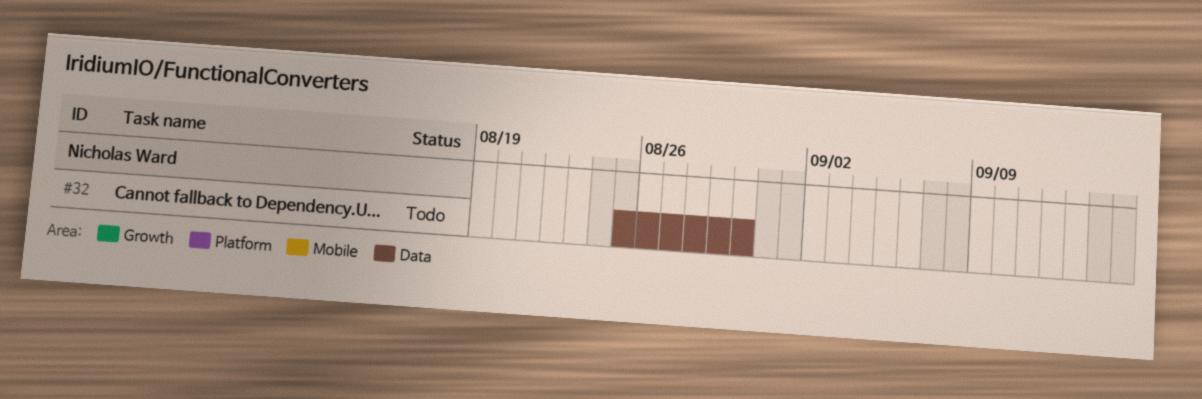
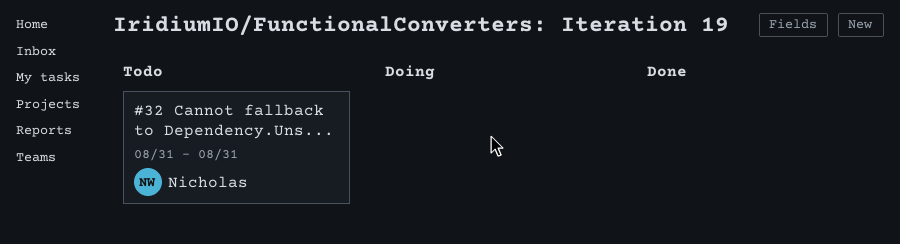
#32, start: Aug 25 -> Aug 31
#32, due: Aug 30 -> Aug 31

